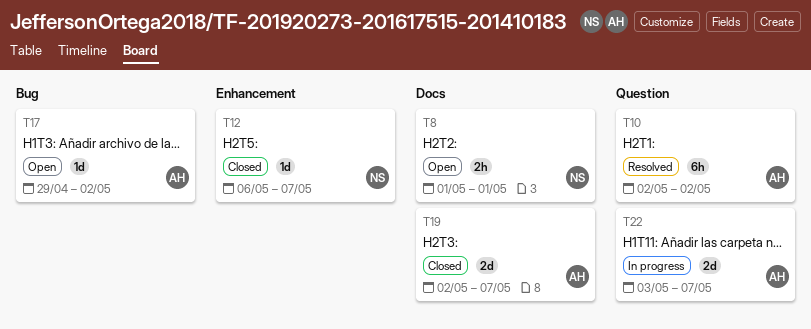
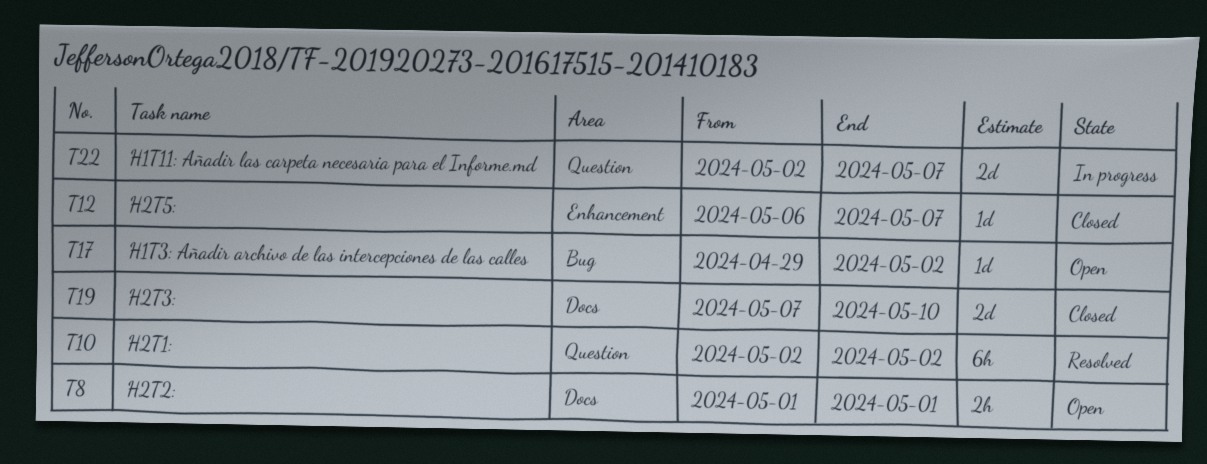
T19, start: May 2 -> May 7
T19, due: May 7 -> May 10
T22, start: May 3 -> May 2

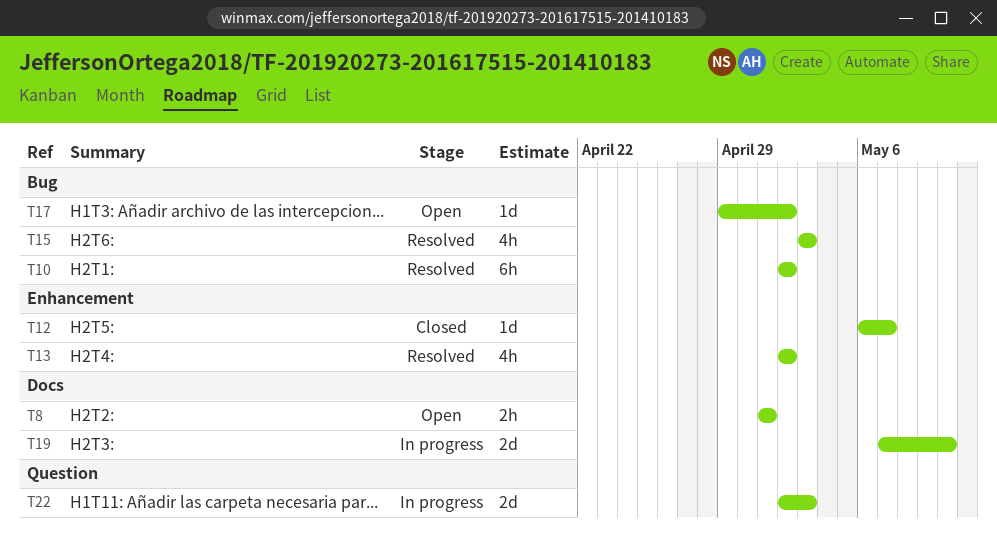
T10, label: Question -> Bug
T13: none -> present
T15: none -> present
T19, status: Closed -> In progress
T22, due: May 7 -> May 3

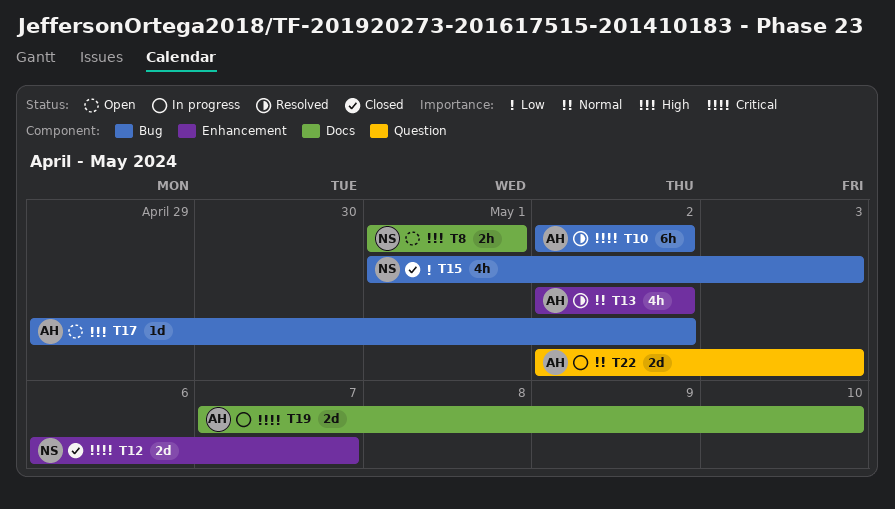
T12, estimate: 1d -> 2d
T15, status: Resolved -> Closed
T15, start: May 3 -> May 1

